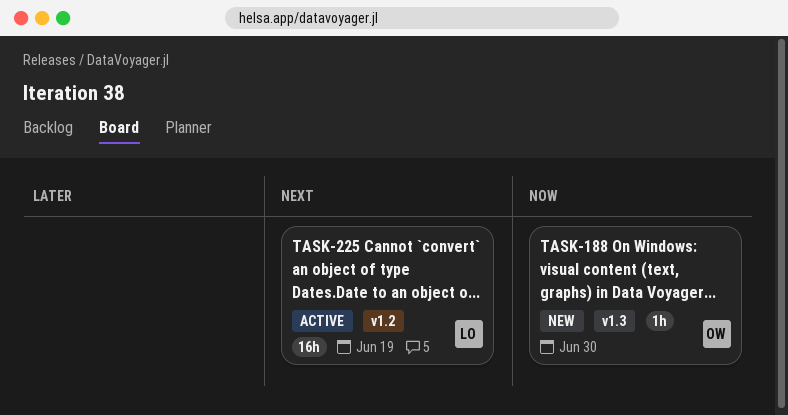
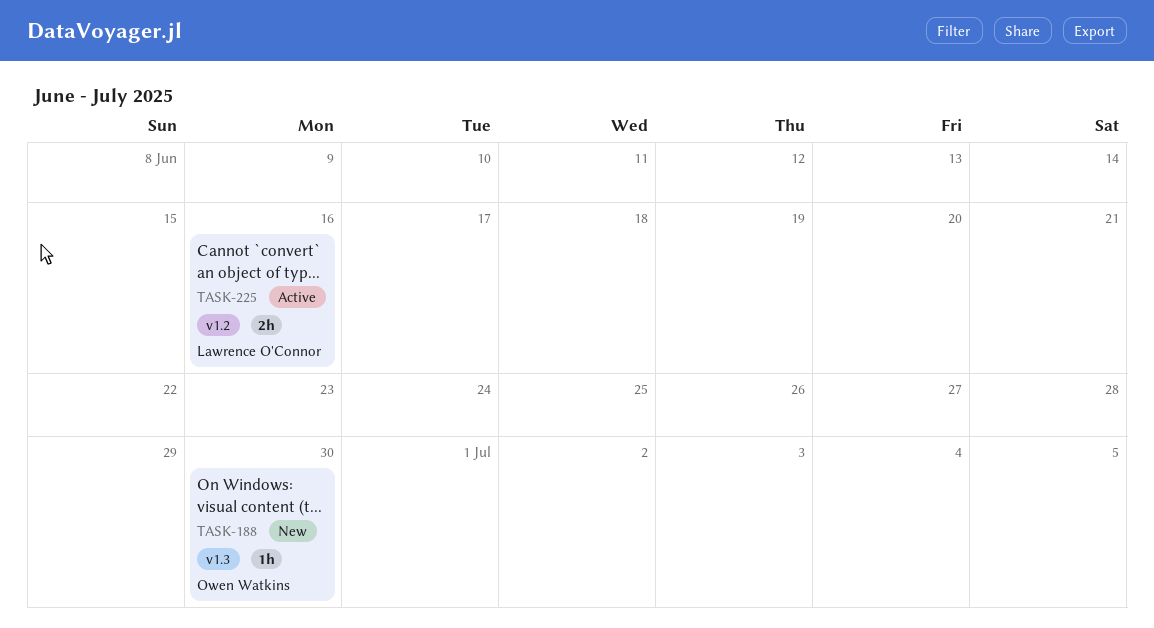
TASK-225, estimate: 16h -> 2h
TASK-225, due: Jun 19 -> Jun 16

